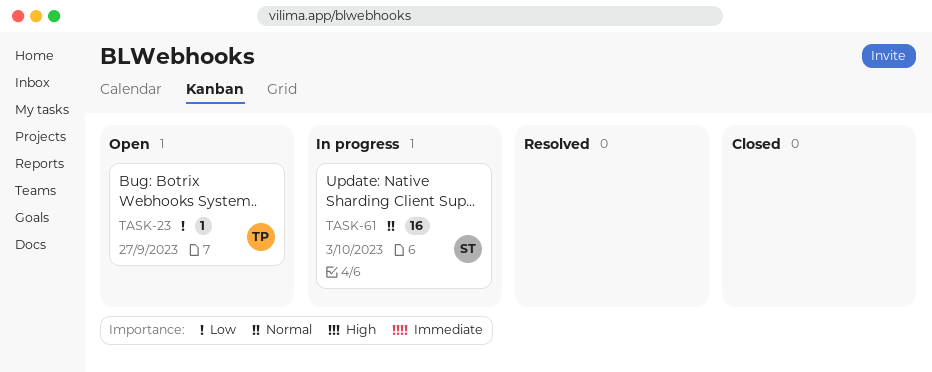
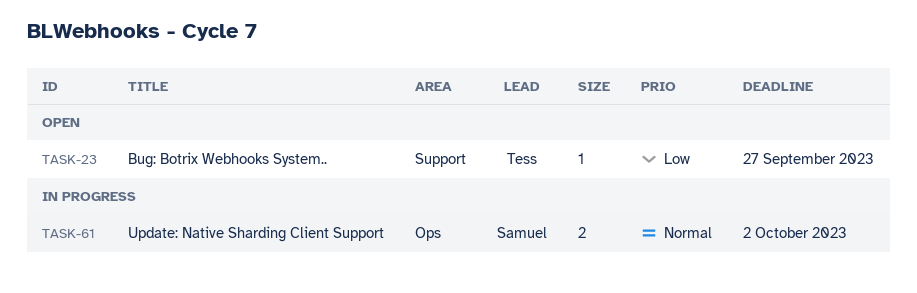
TASK-61, estimate: 16 -> 2
TASK-61, due: Oct 3 -> Oct 2

